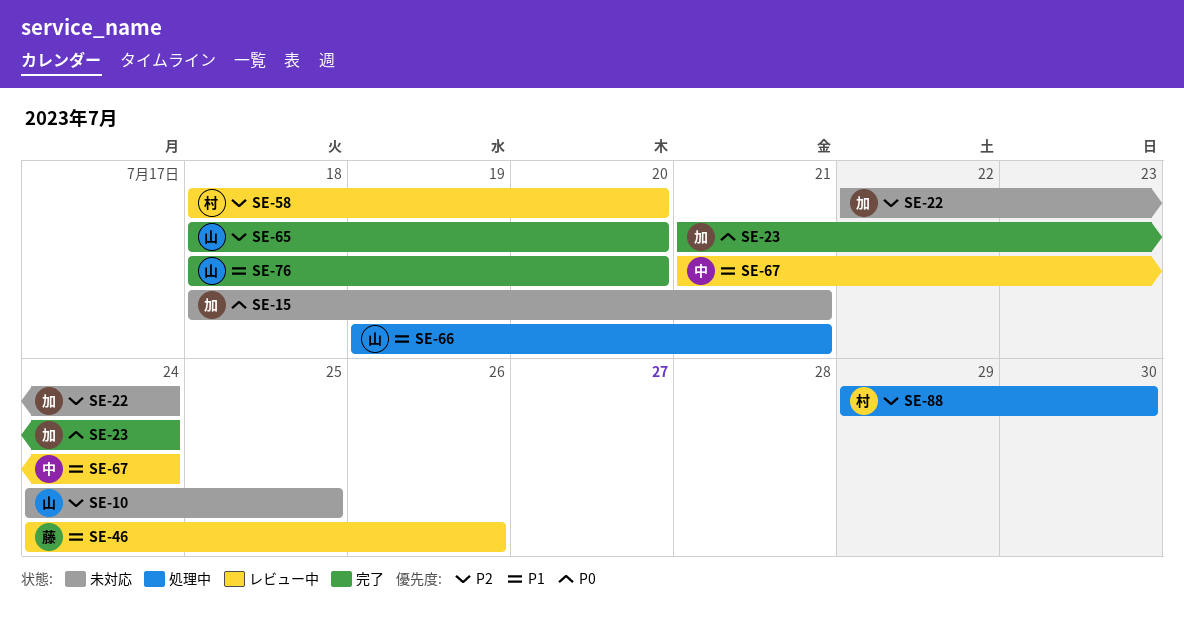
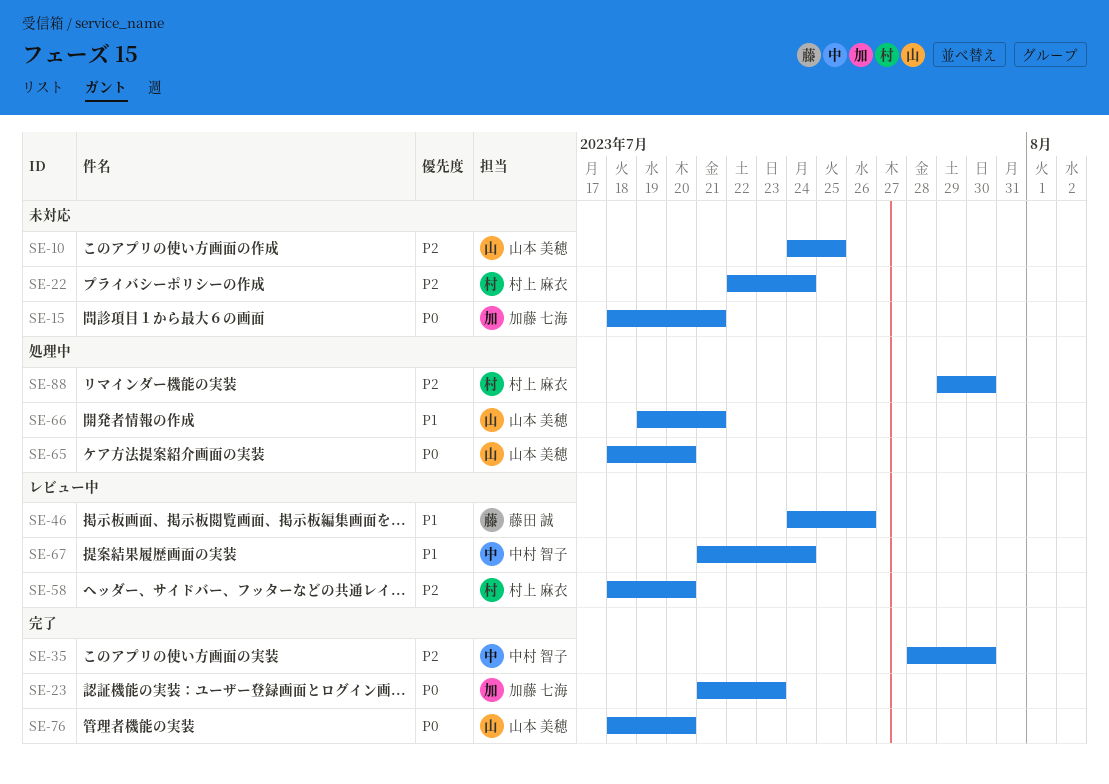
SE-22, owner: 加藤 七海 -> 村上 麻衣
SE-23, due: Jul 24 -> Jul 23
SE-35: none -> present
SE-65, status: 完了 -> 処理中
SE-65, priority: P2 -> P0
SE-76, priority: P1 -> P0

